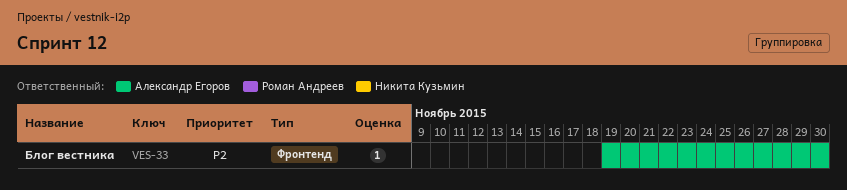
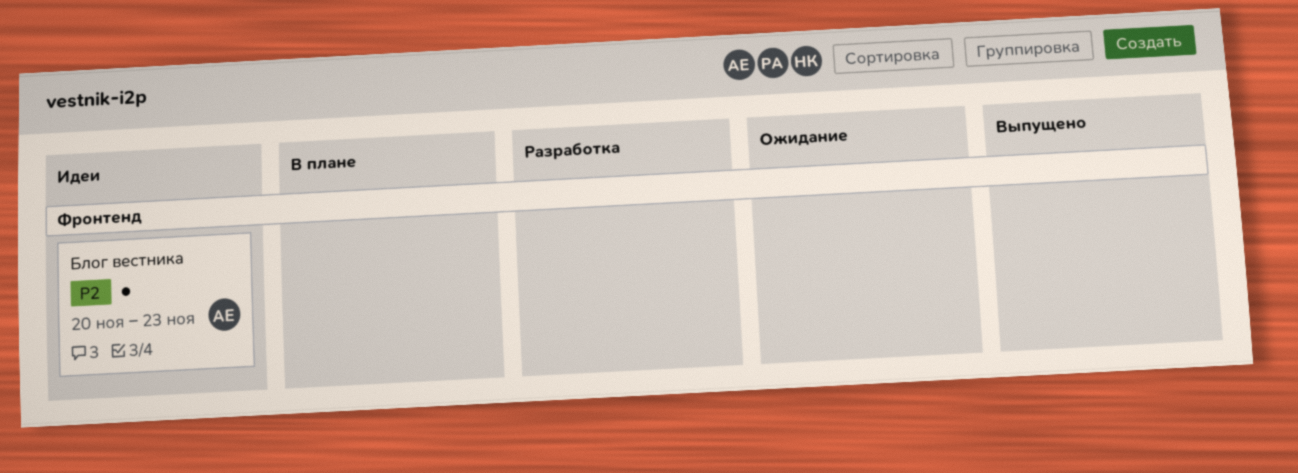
Блог вестника, start: Nov 19 -> Nov 20
Блог вестника, due: Nov 30 -> Nov 23

